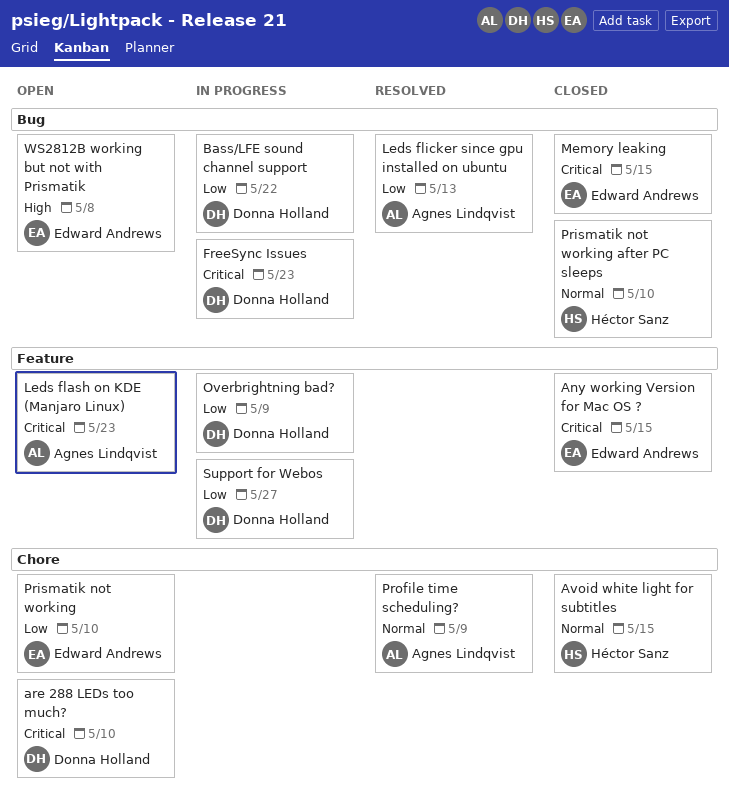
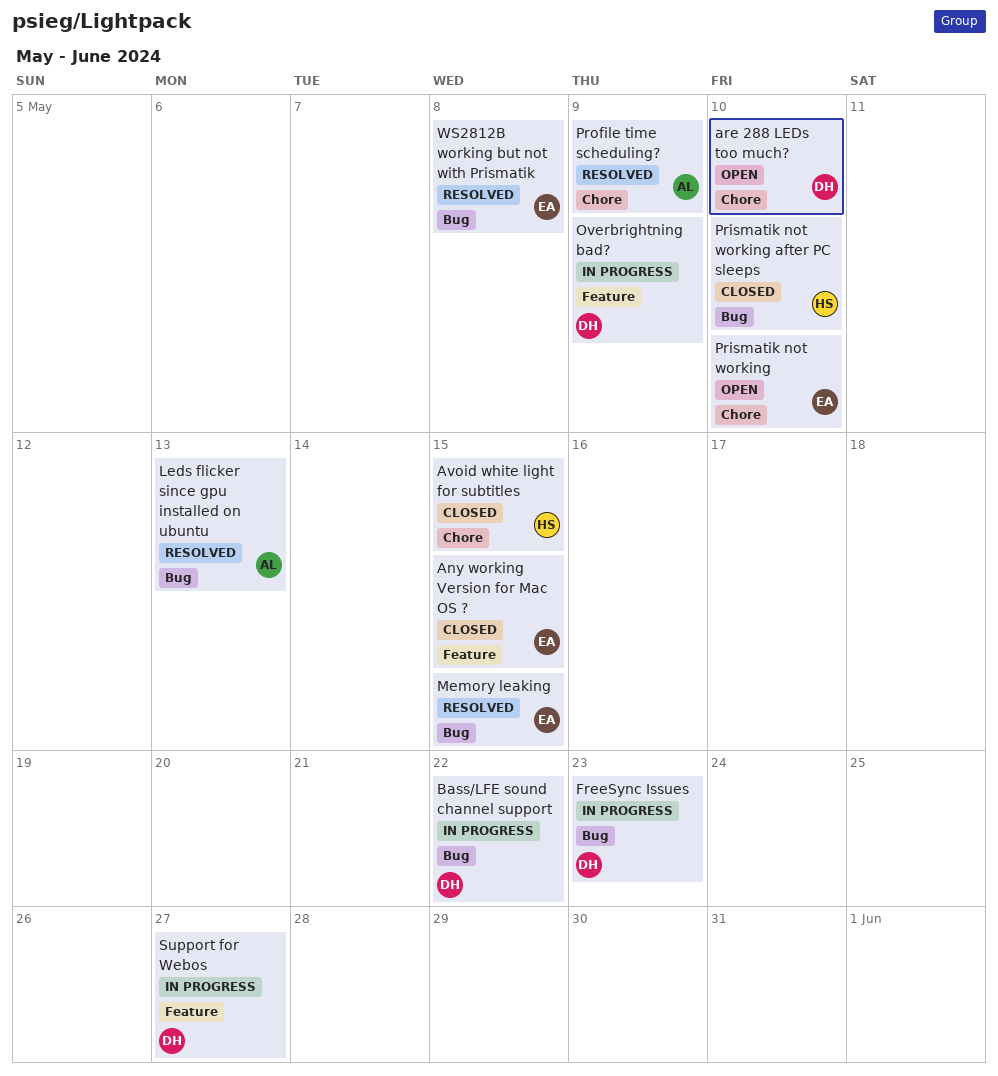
Leds flash on KDE (Manjaro Linux): present -> none
Memory leaking, status: Closed -> Resolved
WS2812B working but not with Prismatik, status: Open -> Resolved

